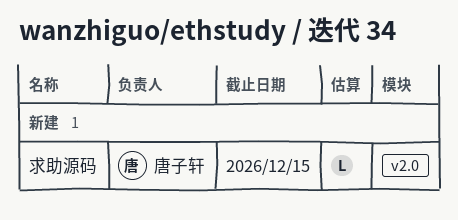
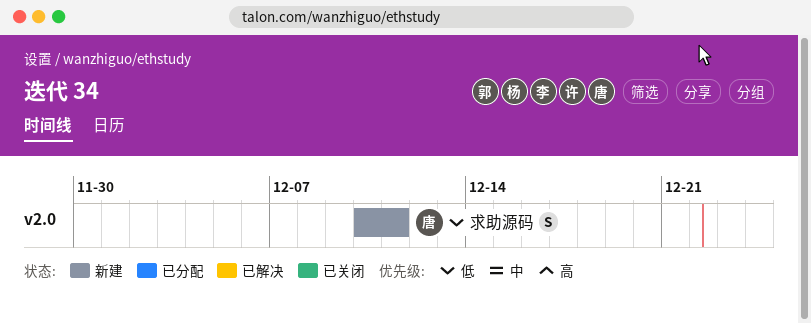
求助源码, estimate: L -> S
求助源码, due: Dec 15 -> Dec 11

